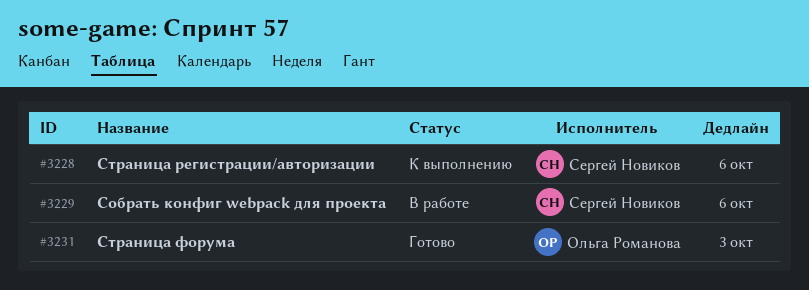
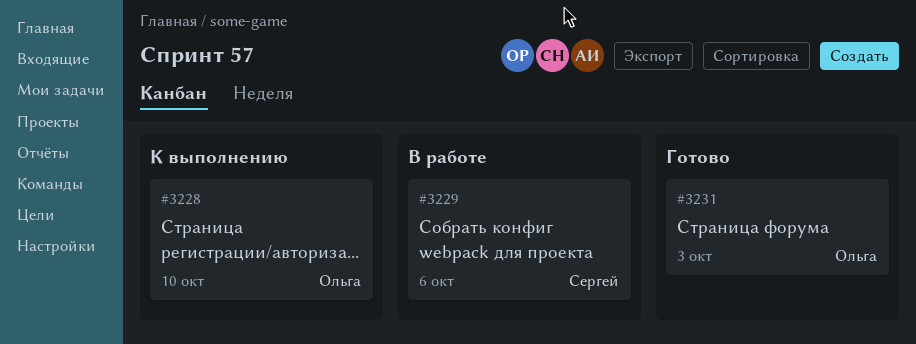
#3228, owner: Сергей Новиков -> Ольга Романова
#3228, due: Oct 6 -> Oct 10

